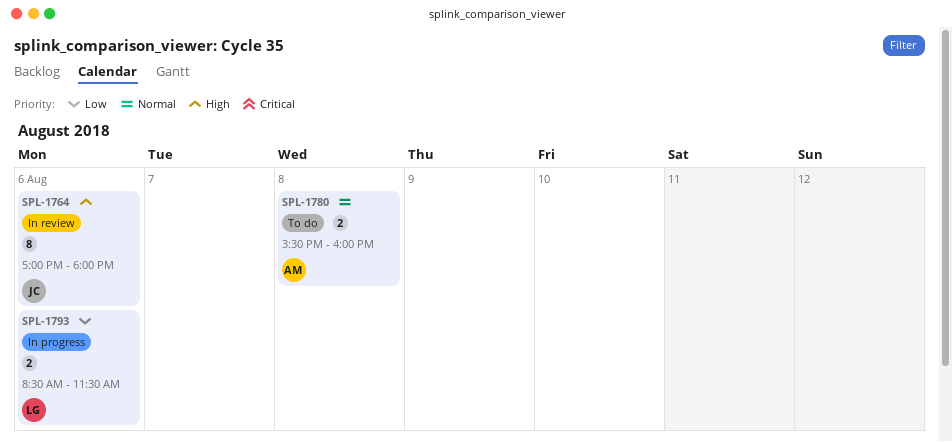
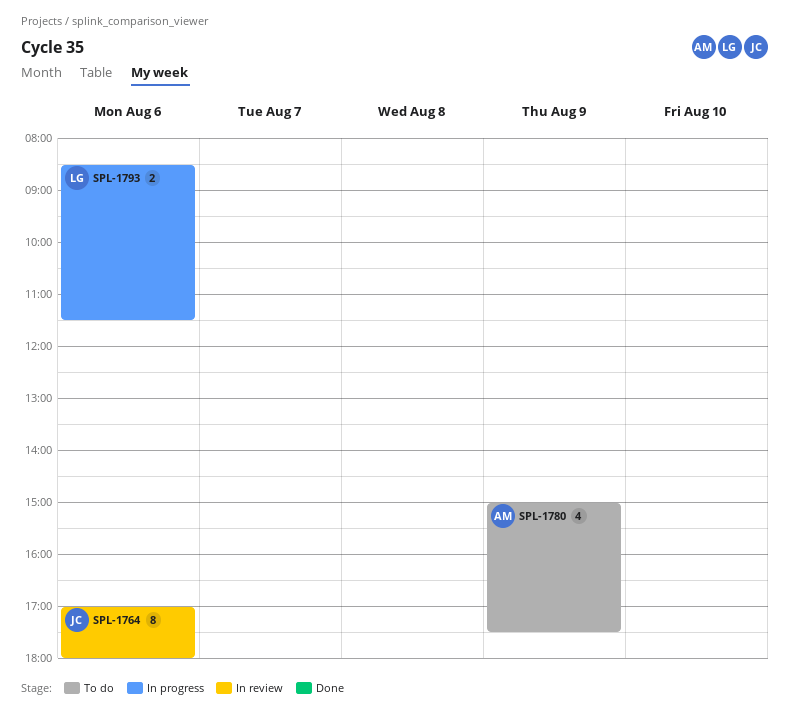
SPL-1780, estimate: 2 -> 4
SPL-1780, day: Aug 8 -> Aug 9
SPL-1780, begins: 15:30 -> 15:00
SPL-1780, ends: 16:00 -> 17:30

